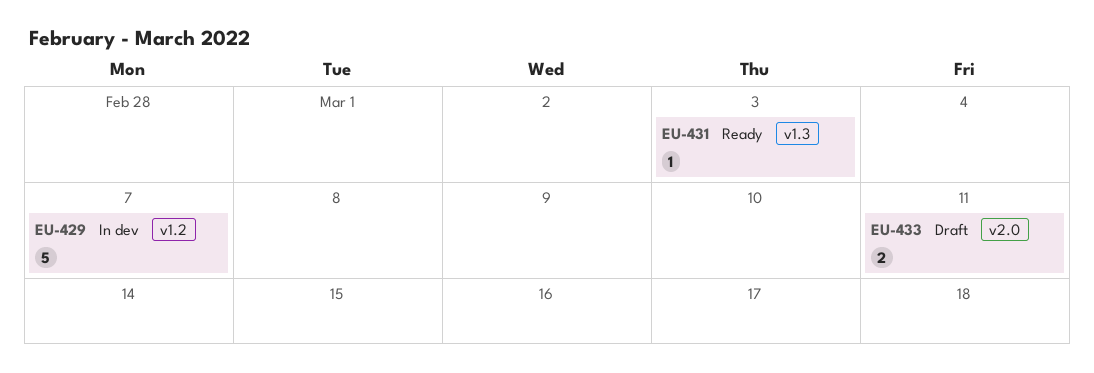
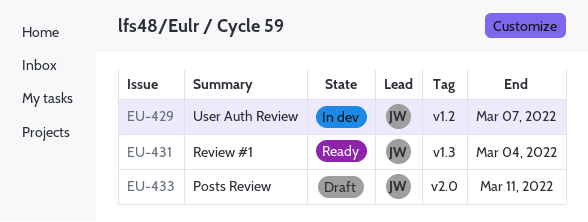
EU-431, due: Mar 3 -> Mar 4

